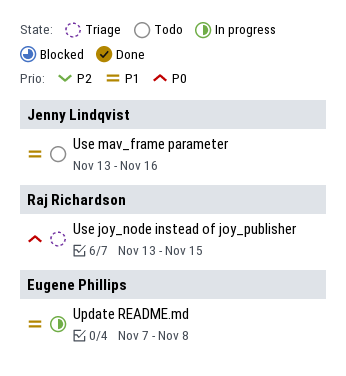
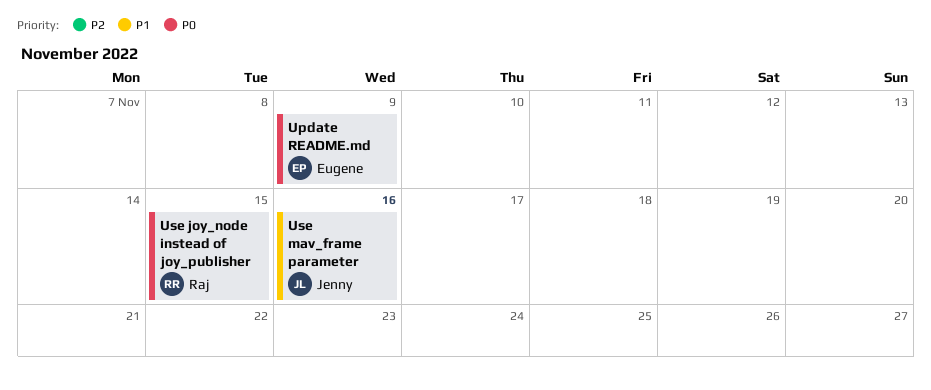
Update README.md, priority: P1 -> P0
Update README.md, due: Nov 8 -> Nov 9

